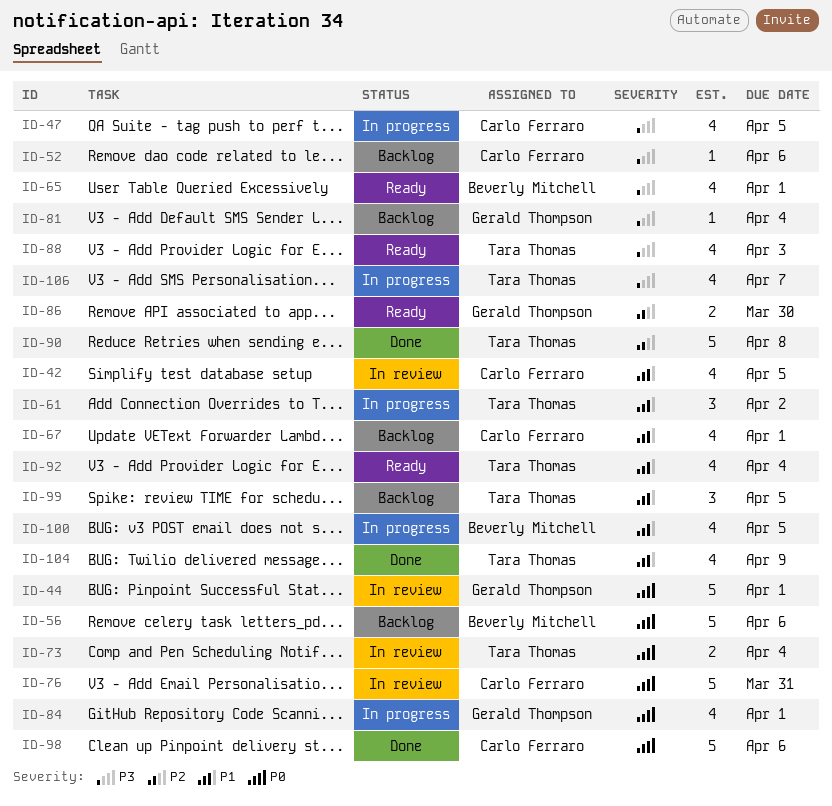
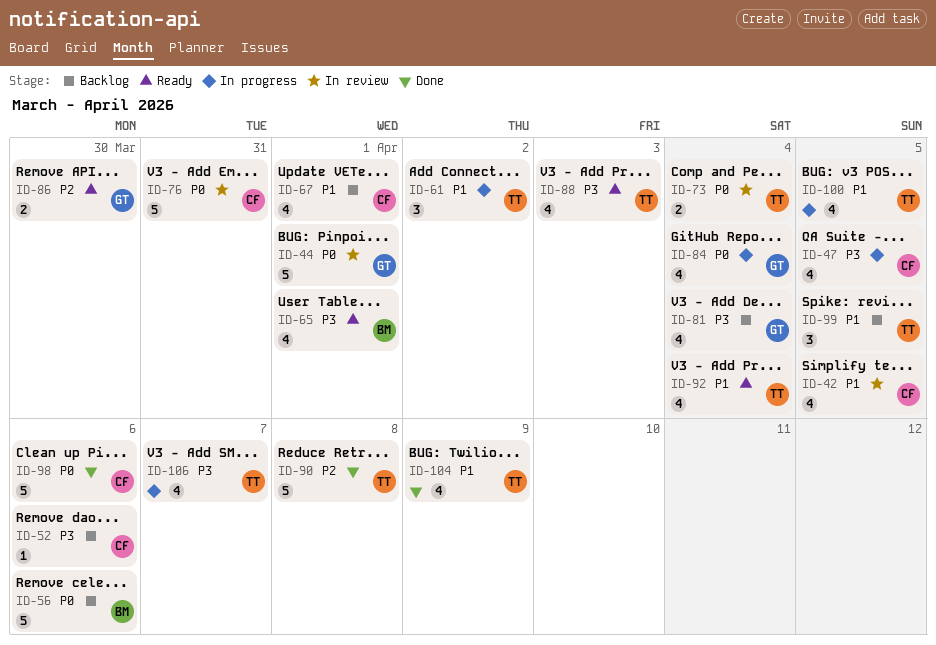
ID-81, estimate: 1 -> 4
ID-84, due: Apr 1 -> Apr 4
ID-100, owner: Beverly Mitchell -> Tara Thomas

